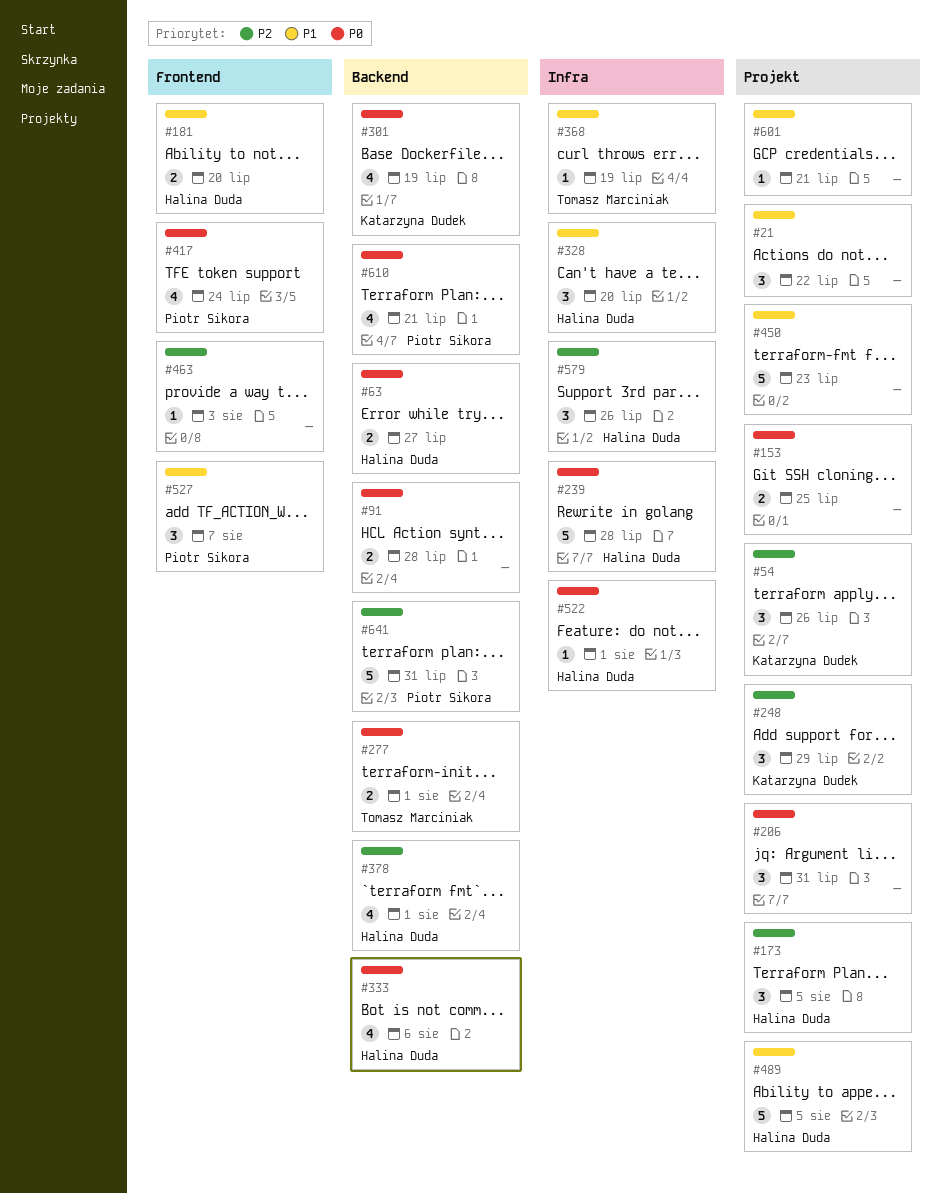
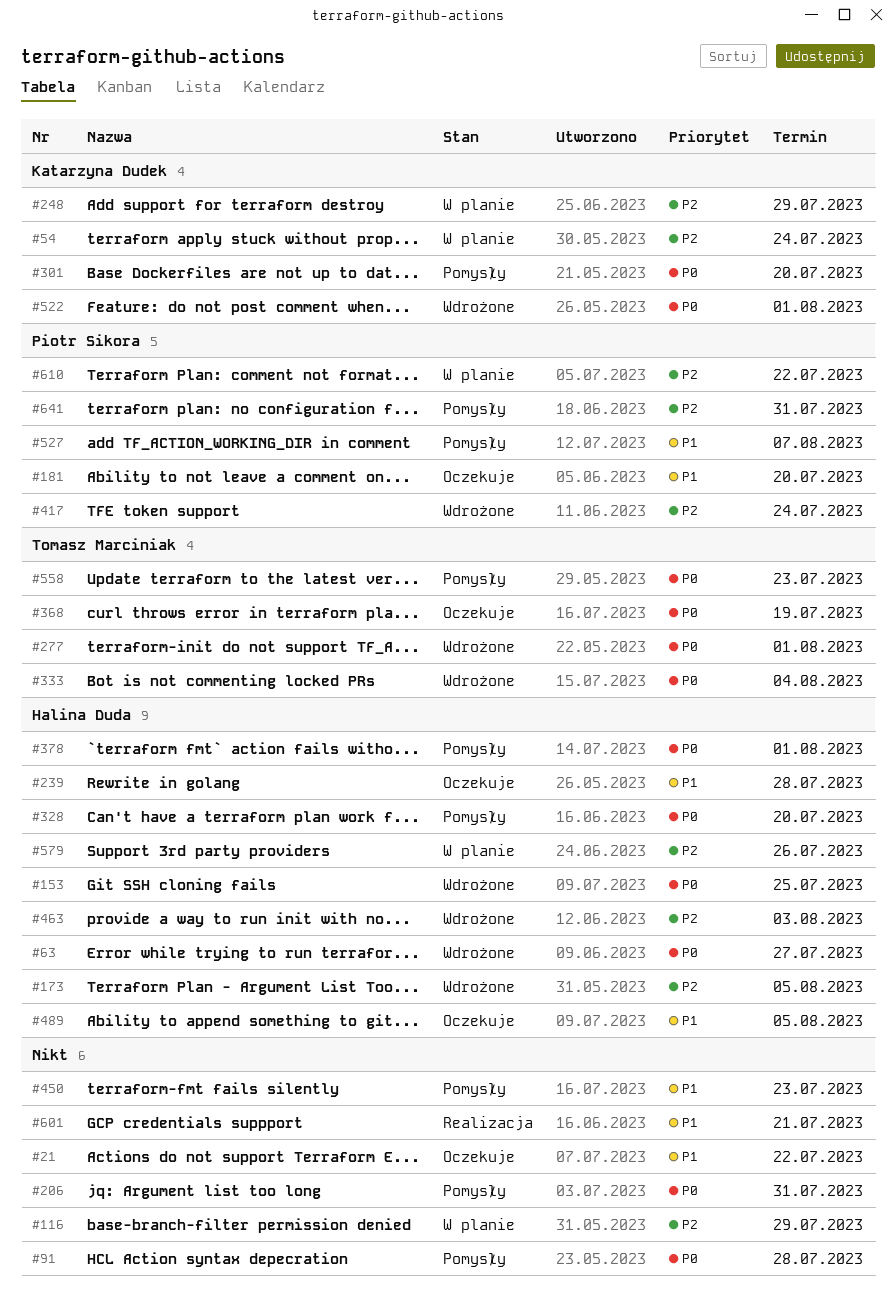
#54, due: Jul 26 -> Jul 24
#116: none -> present
#153, owner: none -> Halina Duda
#181, owner: Halina Duda -> Piotr Sikora
#239, priority: P0 -> P1
#301, due: Jul 19 -> Jul 20
#328, priority: P1 -> P0
#333, owner: Halina Duda -> Tomasz Marciniak
#333, due: Aug 6 -> Aug 4
#368, priority: P1 -> P0
#378, priority: P2 -> P0
#417, priority: P0 -> P2
#463, owner: none -> Halina Duda
#522, owner: Halina Duda -> Katarzyna Dudek
#558: none -> present
#610, priority: P0 -> P2
#610, due: Jul 21 -> Jul 22

